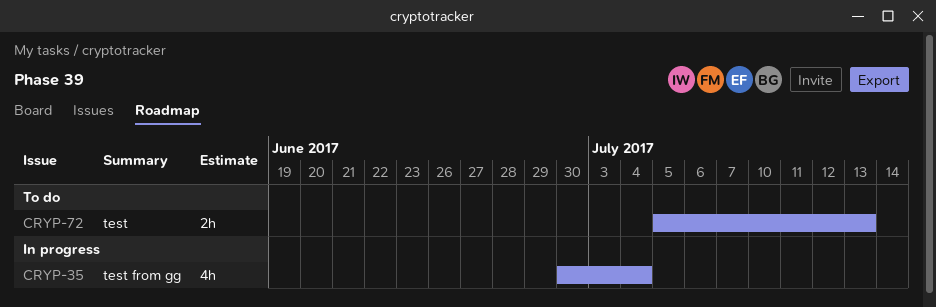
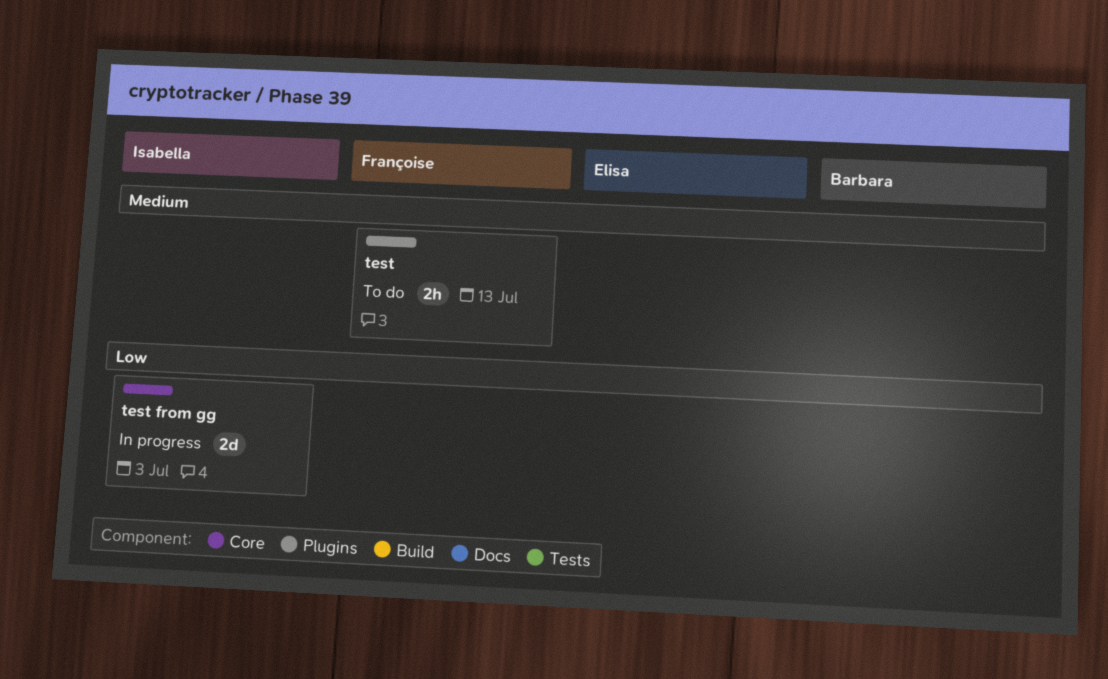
test from gg, estimate: 4h -> 2d
test from gg, due: Jul 4 -> Jul 3

